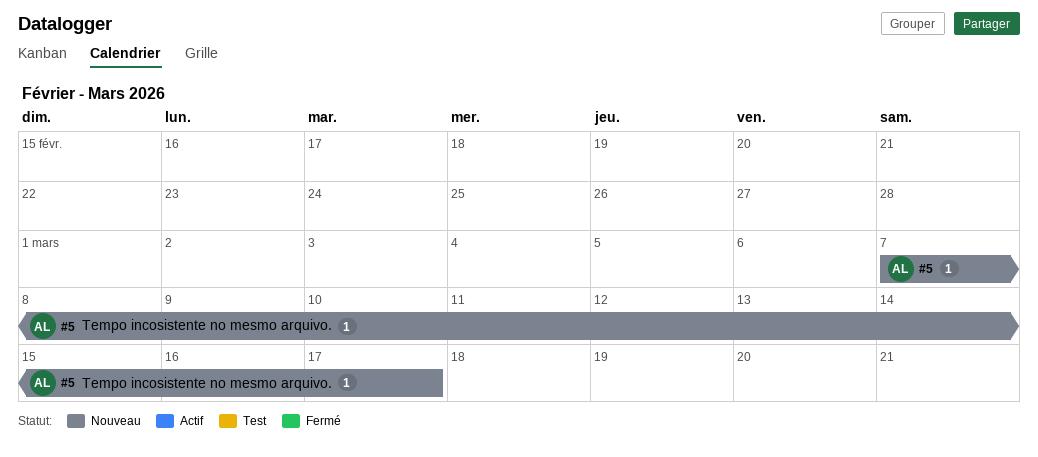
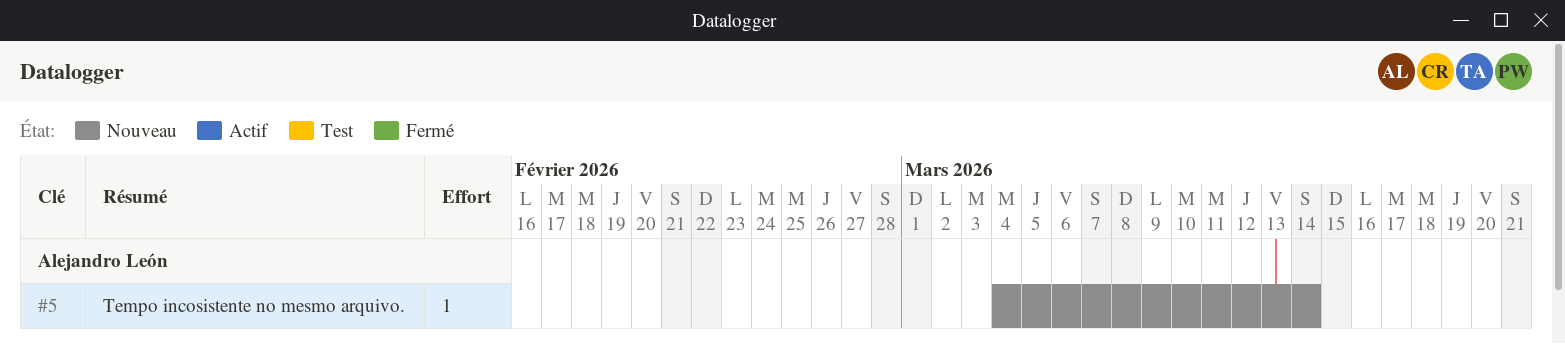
#5, start: Mar 7 -> Mar 4
#5, due: Mar 17 -> Mar 14

